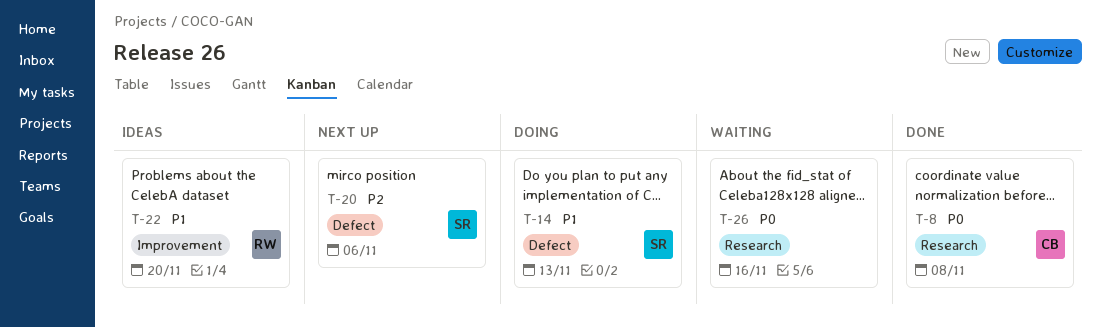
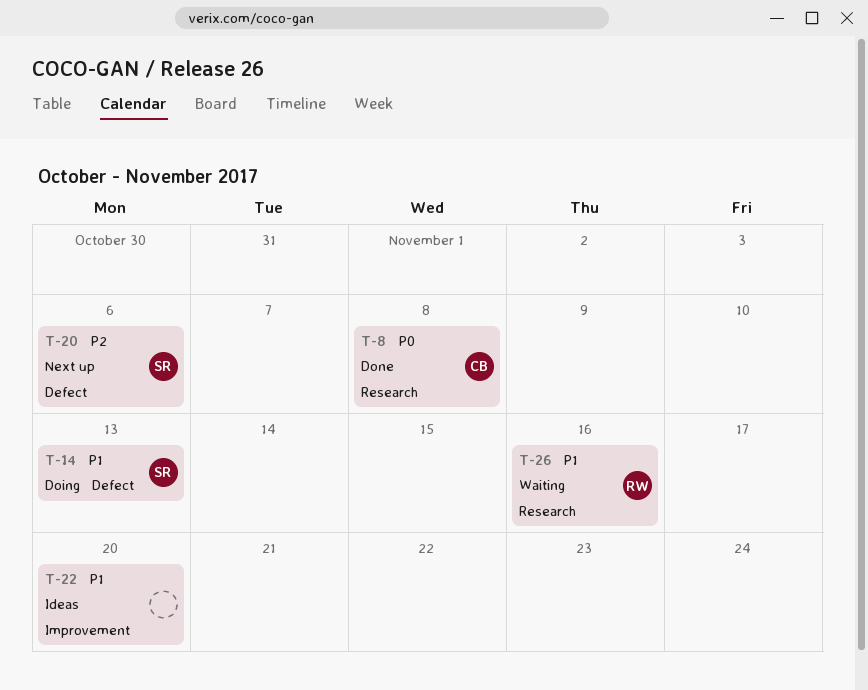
T-22, owner: RW -> none
T-26, owner: none -> RW
T-26, priority: P0 -> P1

